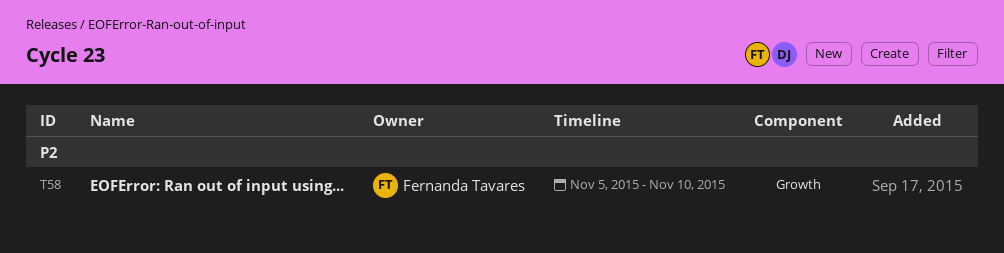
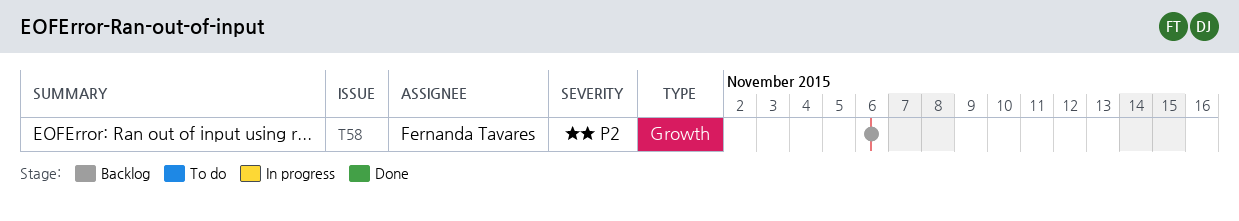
T58, start: Nov 5 -> Nov 6
T58, due: Nov 10 -> Nov 6

